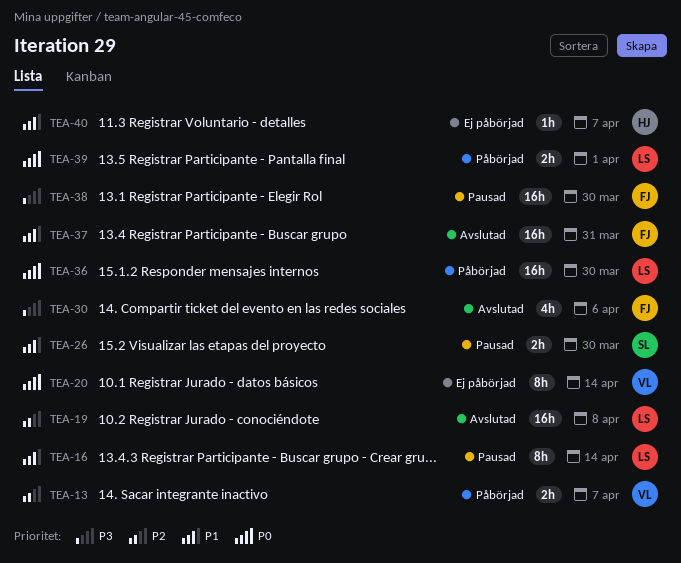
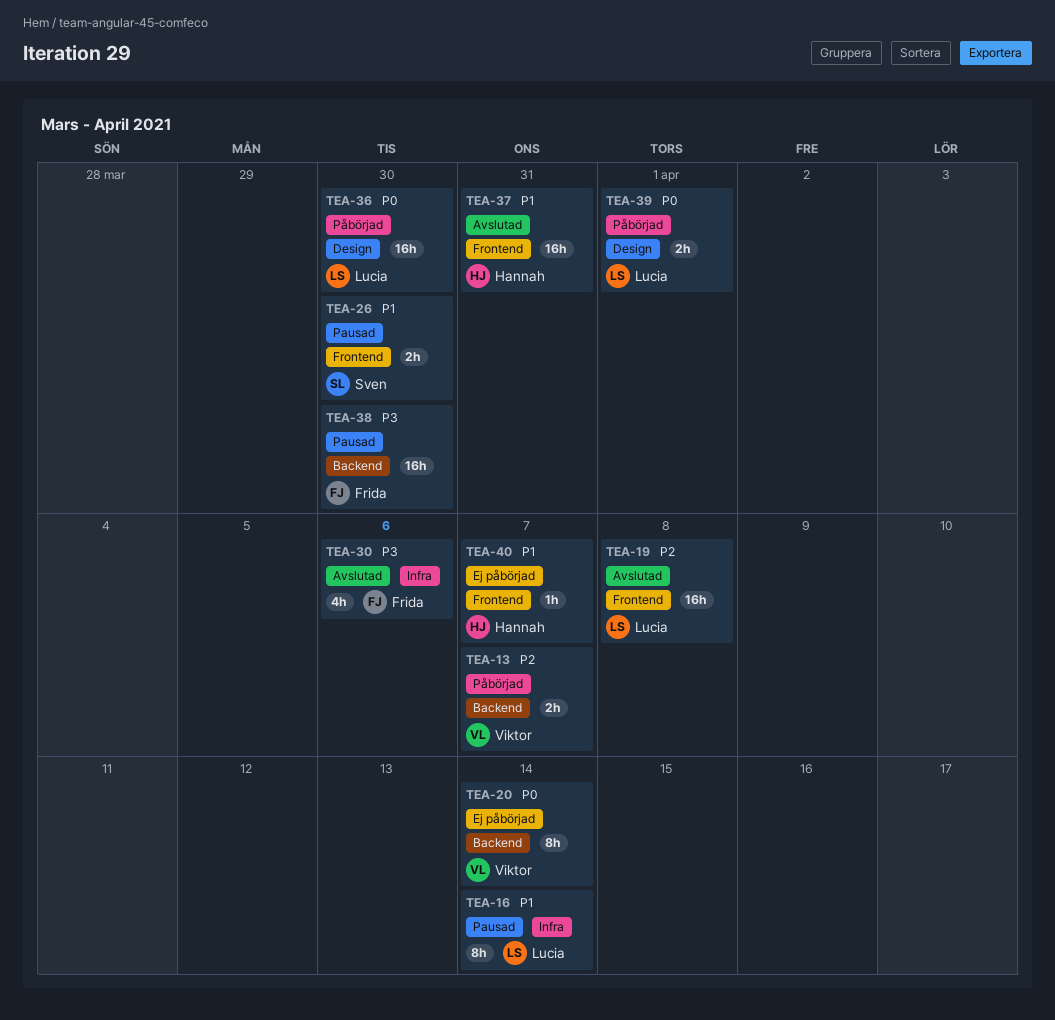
TEA-37, owner: Frida -> Hannah

